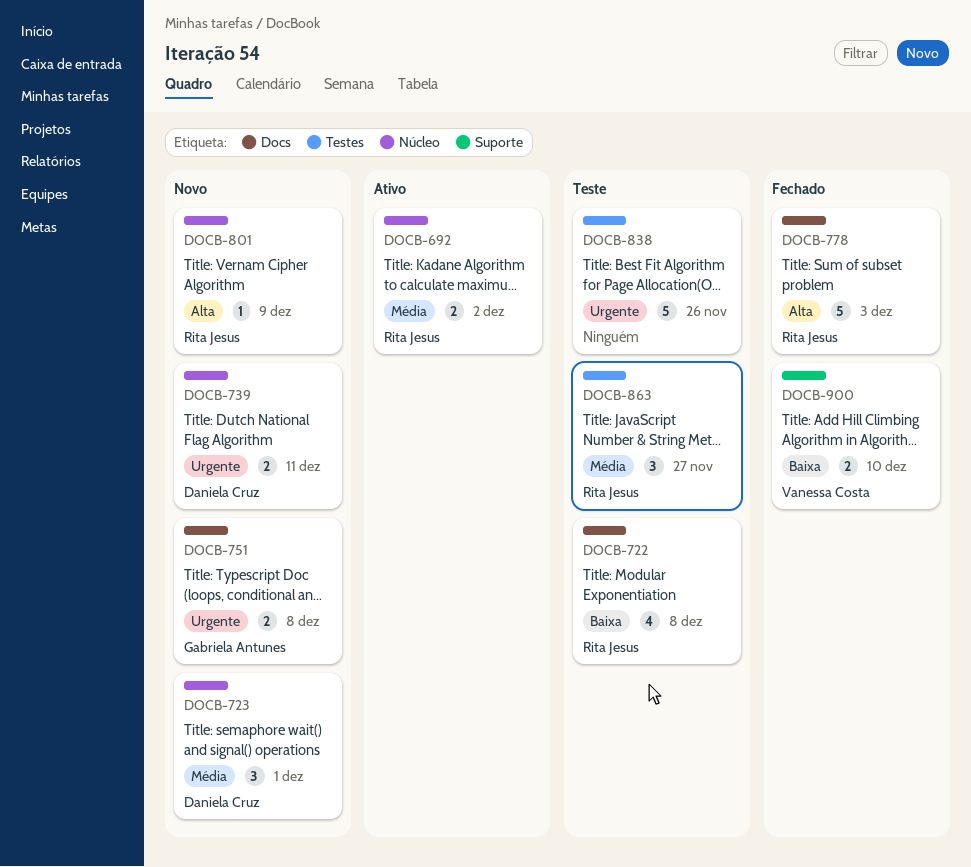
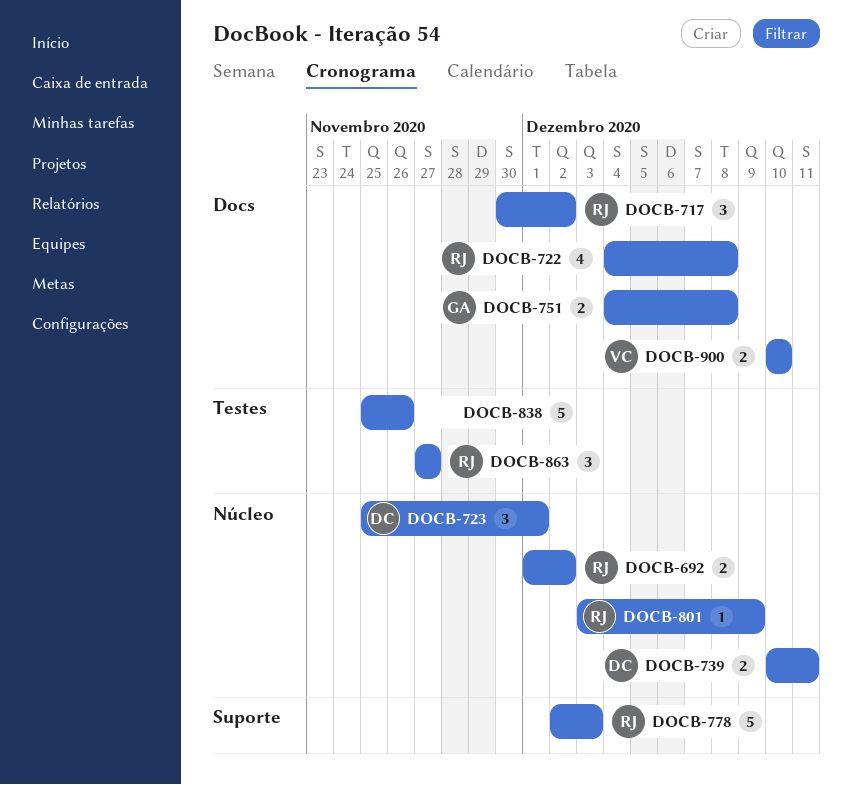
DOCB-717: none -> present
DOCB-778, label: Docs -> Suporte
DOCB-900, label: Suporte -> Docs

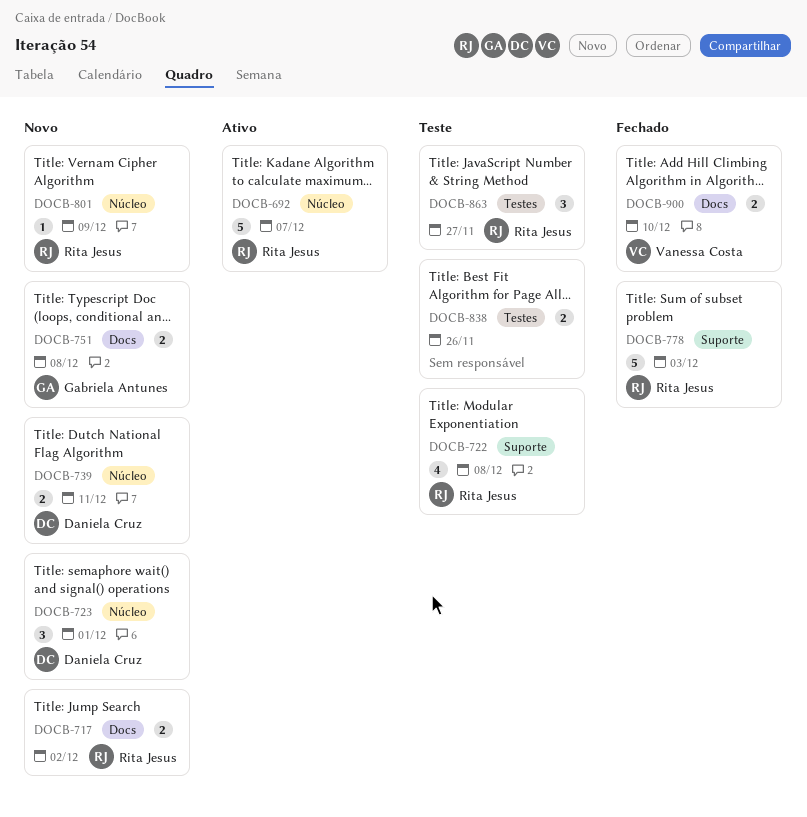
DOCB-692, estimate: 2 -> 5
DOCB-692, due: Dec 2 -> Dec 7
DOCB-717, estimate: 3 -> 2
DOCB-722, label: Docs -> Suporte
DOCB-838, estimate: 5 -> 2

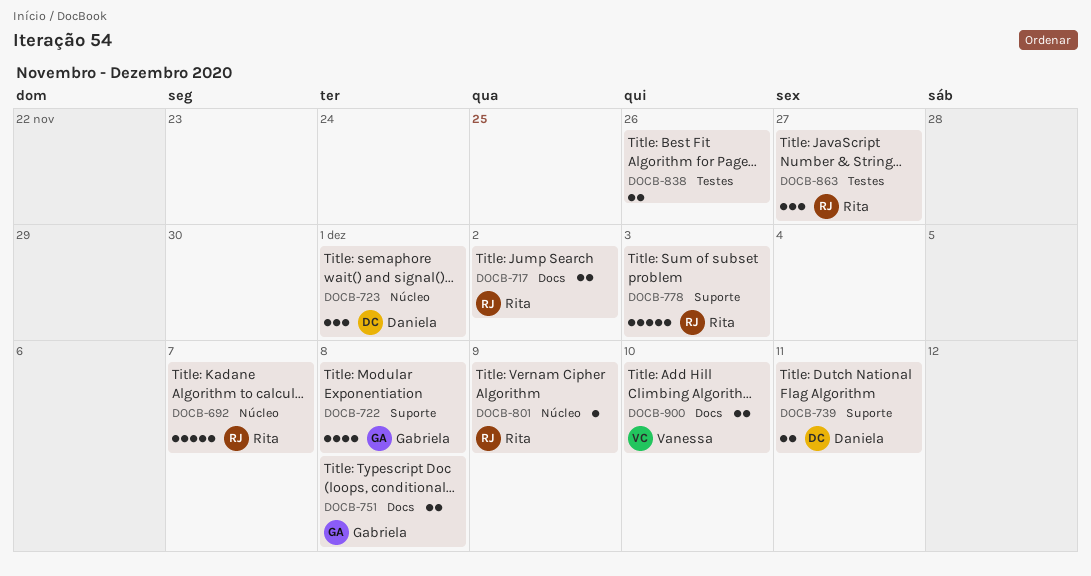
DOCB-722, owner: Rita Jesus -> Gabriela Antunes
DOCB-739, label: Núcleo -> Suporte

